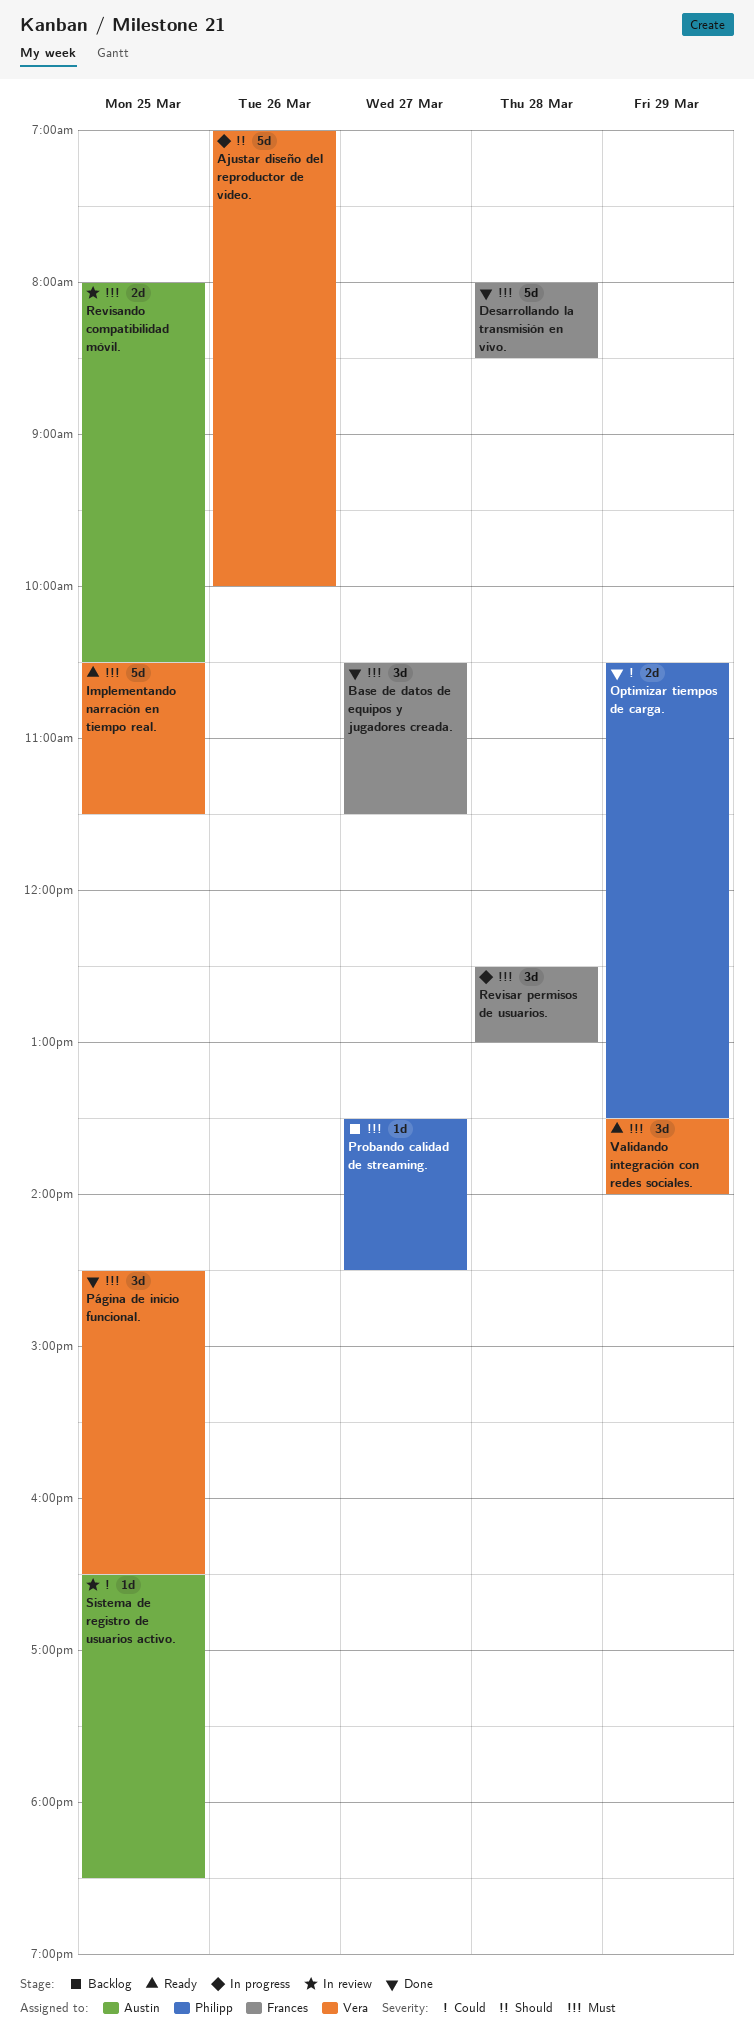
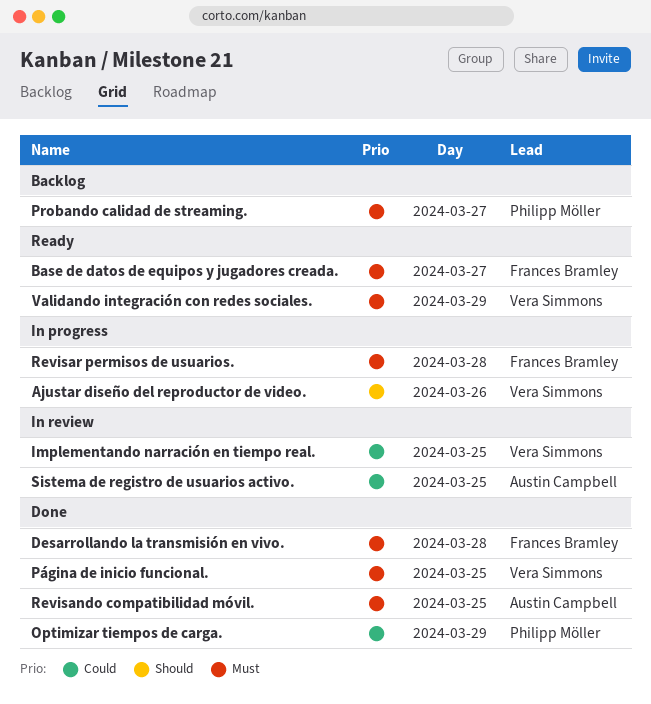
Base de datos de equipos y jugadores creada., status: Done -> Ready
Implementando narración en tiempo real., status: Ready -> In review
Implementando narración en tiempo real., priority: Must -> Could
Revisando compatibilidad móvil., status: In review -> Done

